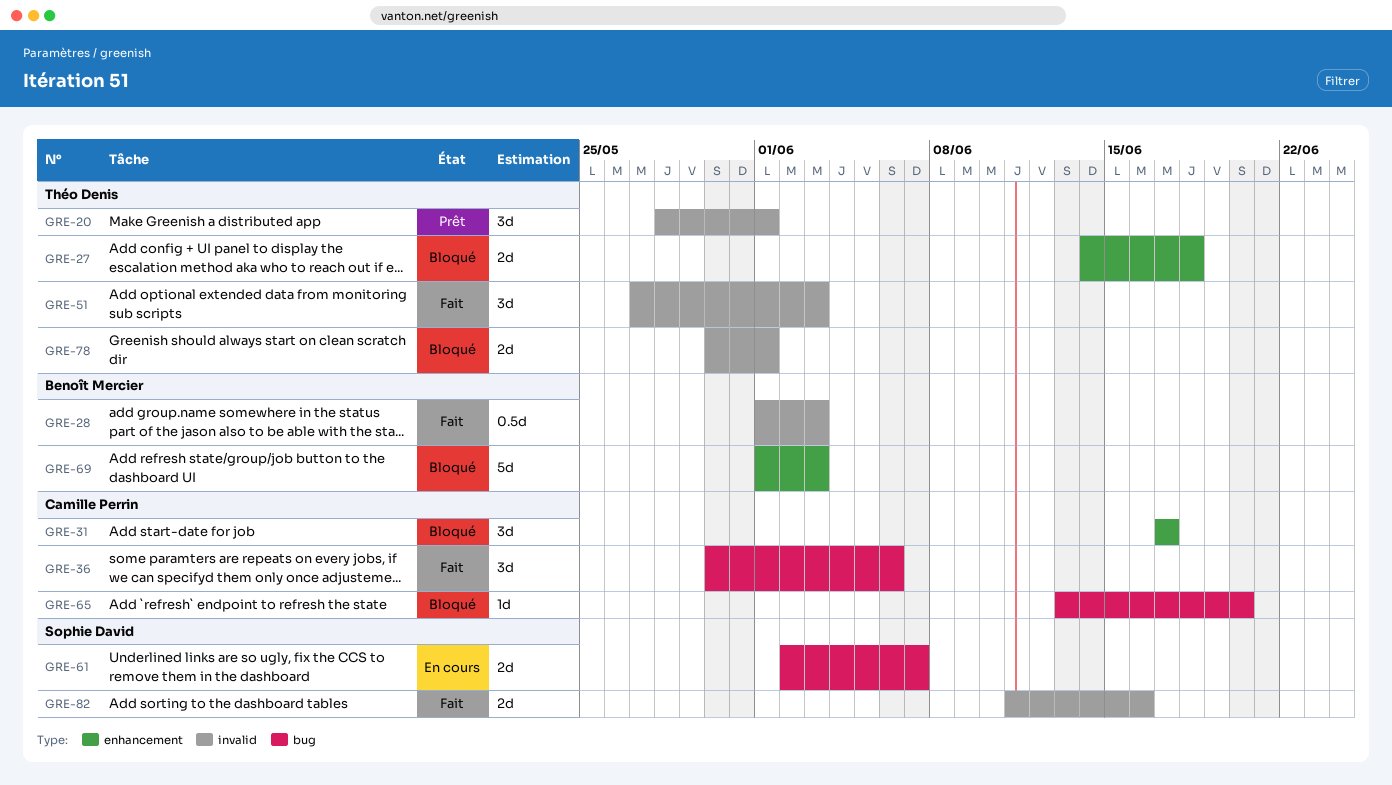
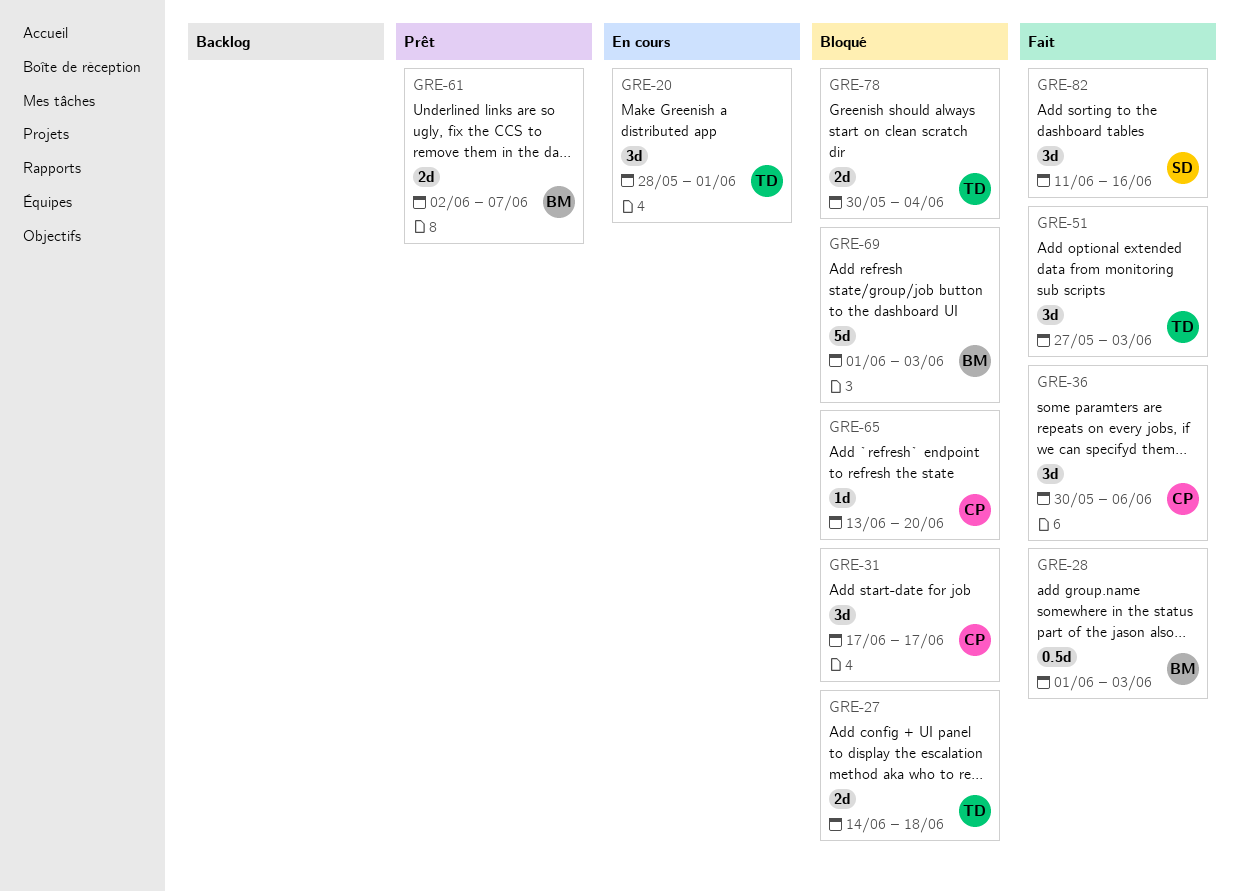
GRE-20, status: Prêt -> En cours
GRE-61, status: En cours -> Prêt
GRE-61, owner: Sophie David -> Benoît Mercier
GRE-78, due: Jun 1 -> Jun 4
GRE-82, estimate: 2d -> 3d

